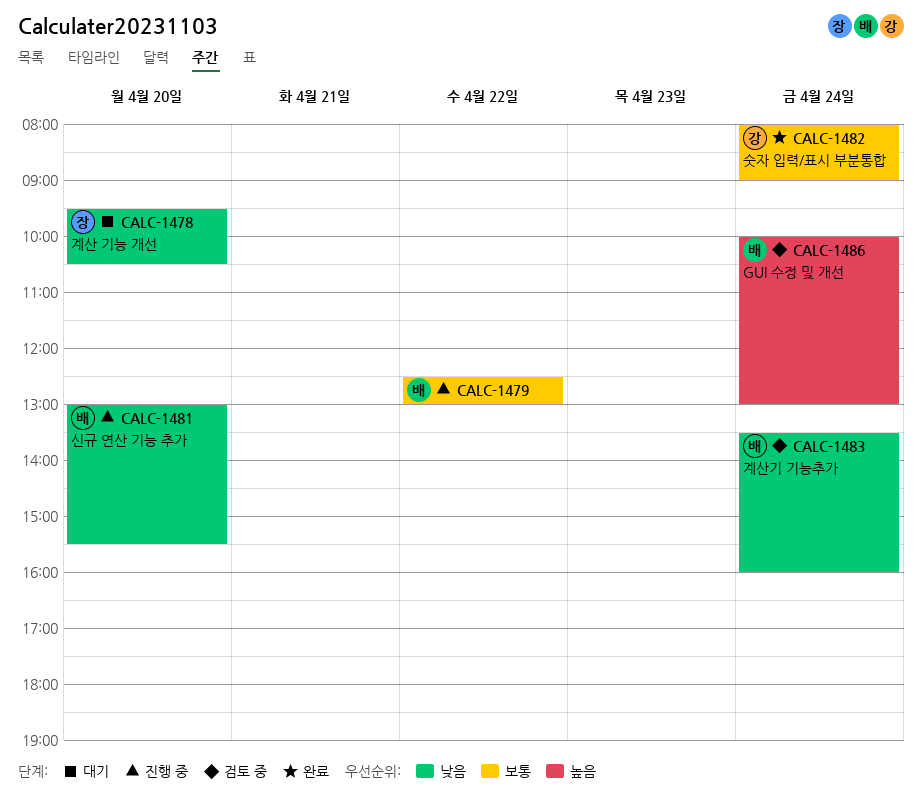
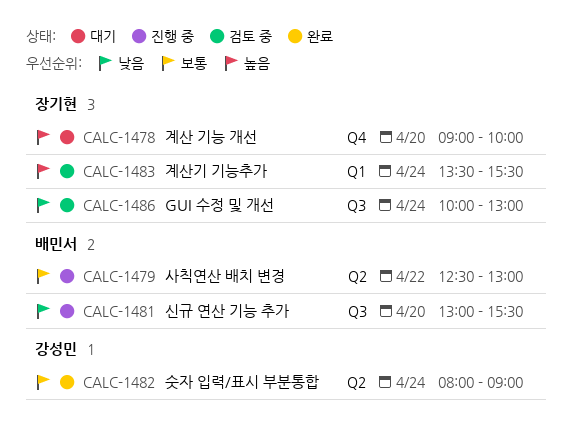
CALC-1478, priority: 낮음 -> 높음
CALC-1478, begins: 09:30 -> 09:00
CALC-1478, ends: 10:30 -> 10:00
CALC-1483, owner: 배민서 -> 장기현
CALC-1483, priority: 낮음 -> 높음
CALC-1483, ends: 16:00 -> 15:30
CALC-1486, owner: 배민서 -> 장기현
CALC-1486, priority: 높음 -> 낮음

